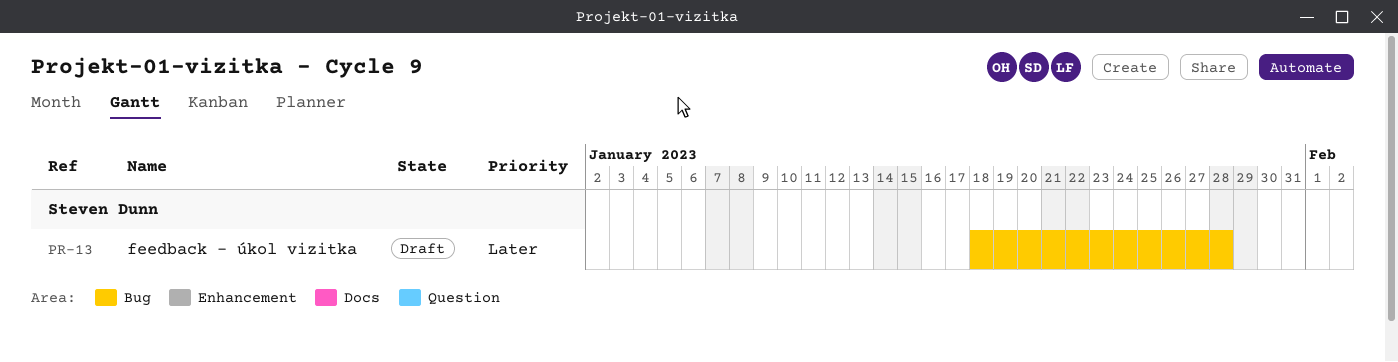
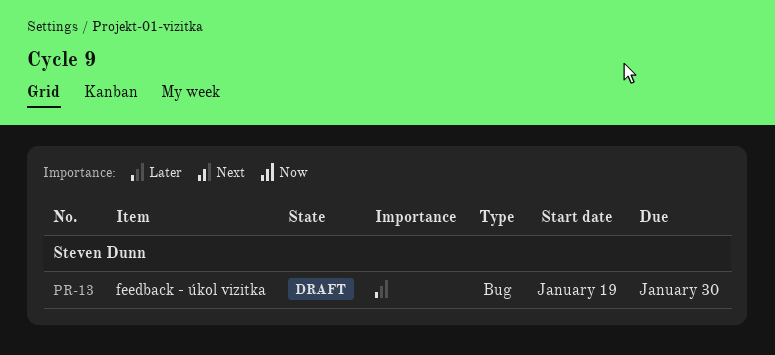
PR-13, start: Jan 18 -> Jan 19
PR-13, due: Jan 28 -> Jan 30

